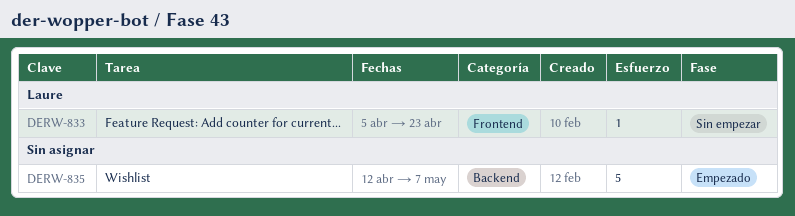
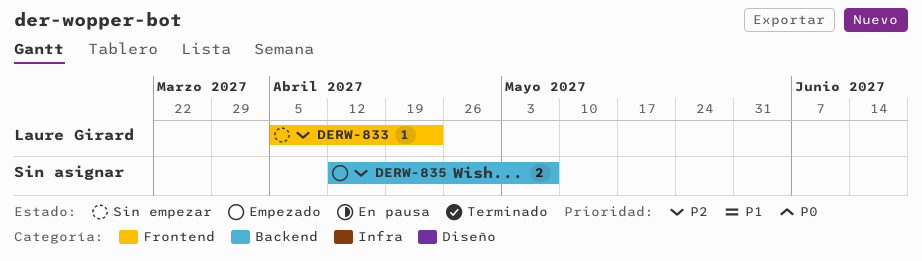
DERW-835, estimate: 5 -> 2

